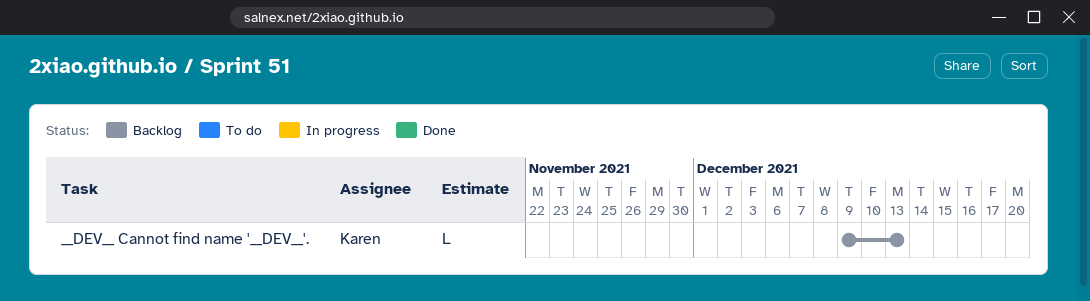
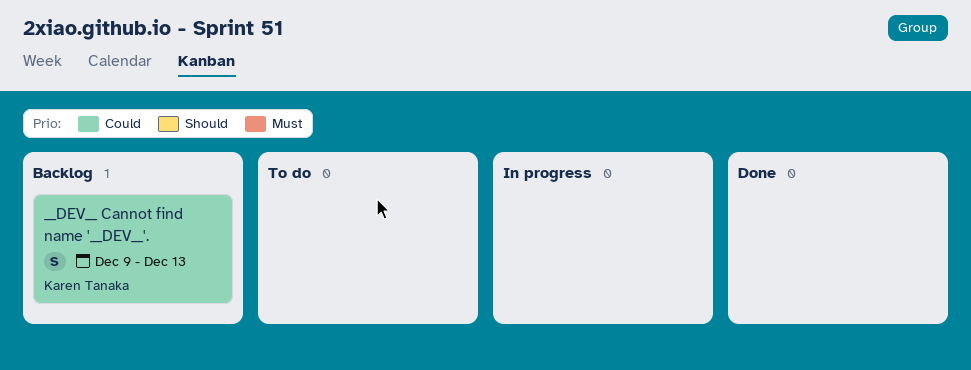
__DEV__ Cannot find name '__DEV__'., estimate: L -> S

